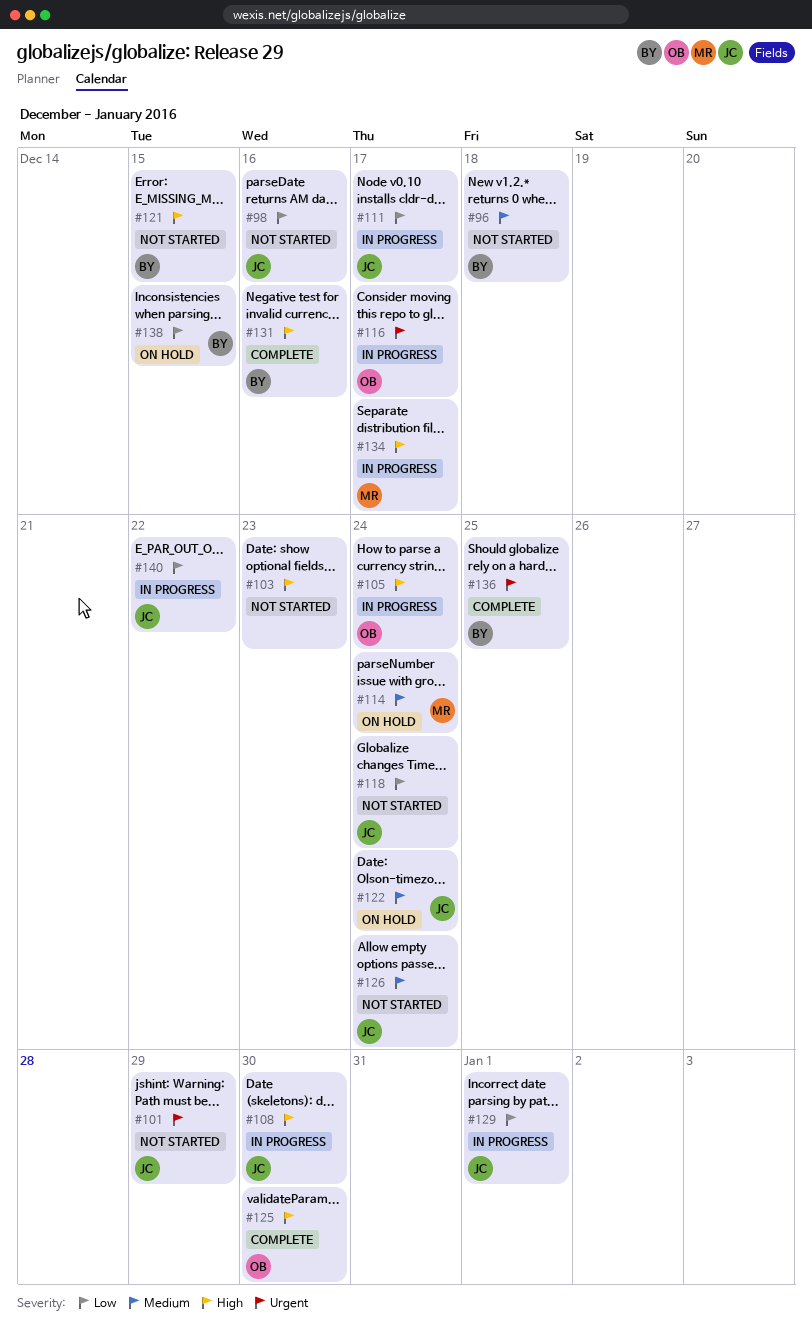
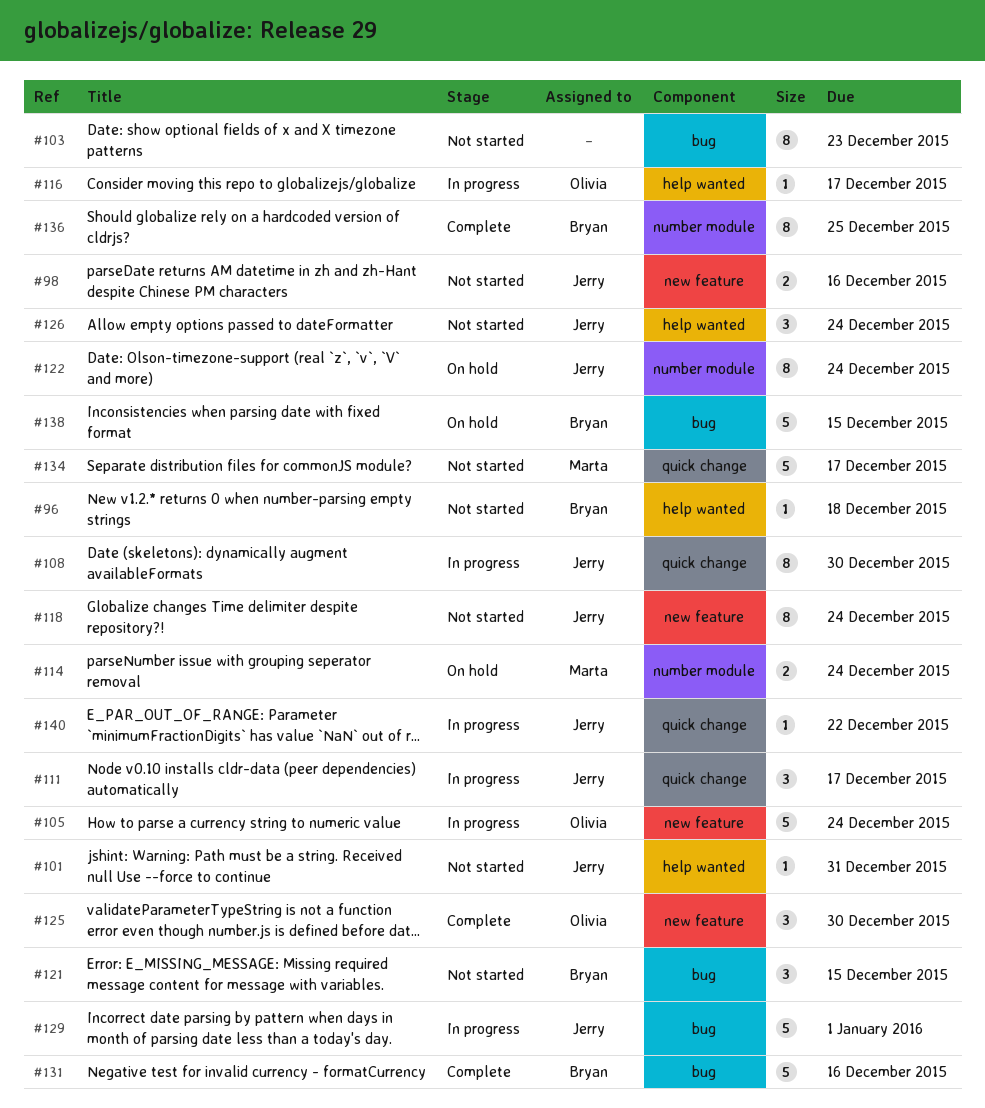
#101, due: Dec 29 -> Dec 31
#134, status: In progress -> Not started

